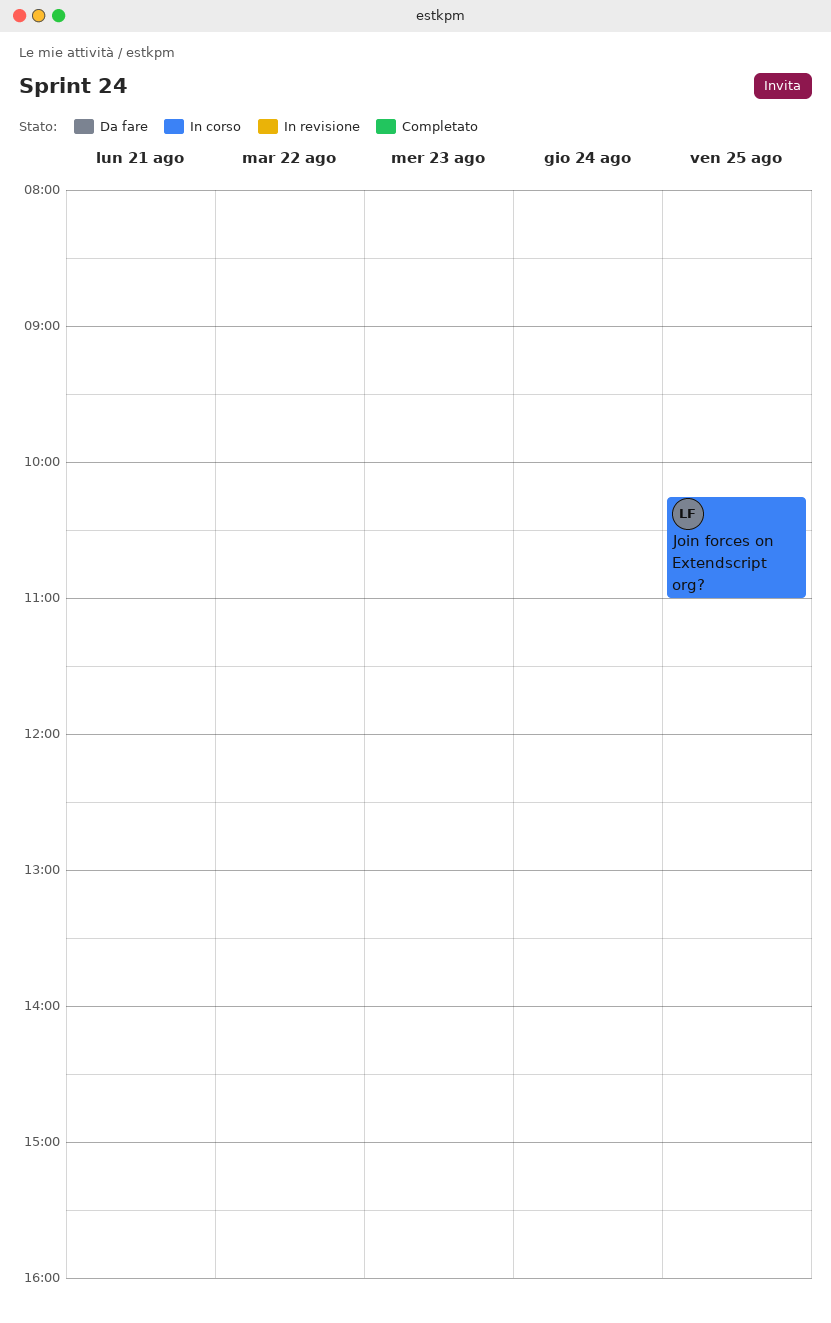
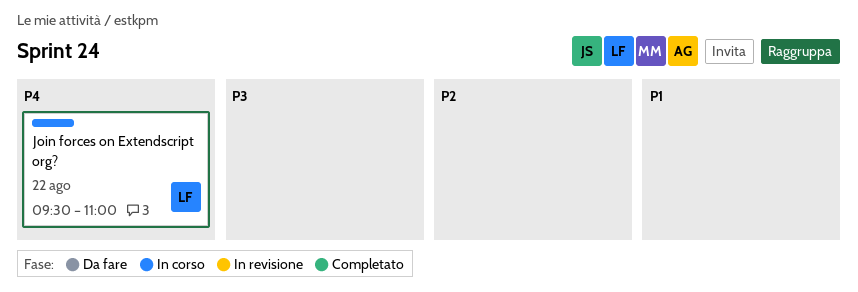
Join forces on Extendscript org?, day: Aug 25 -> Aug 22
Join forces on Extendscript org?, begins: 10:15 -> 09:30

